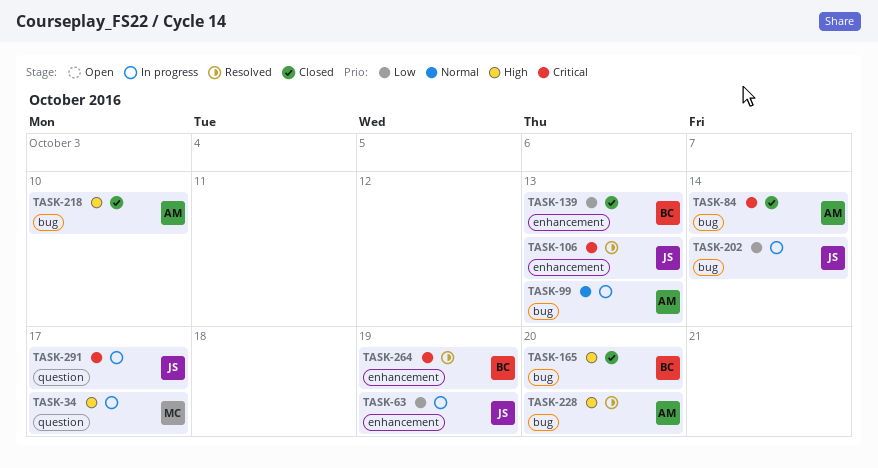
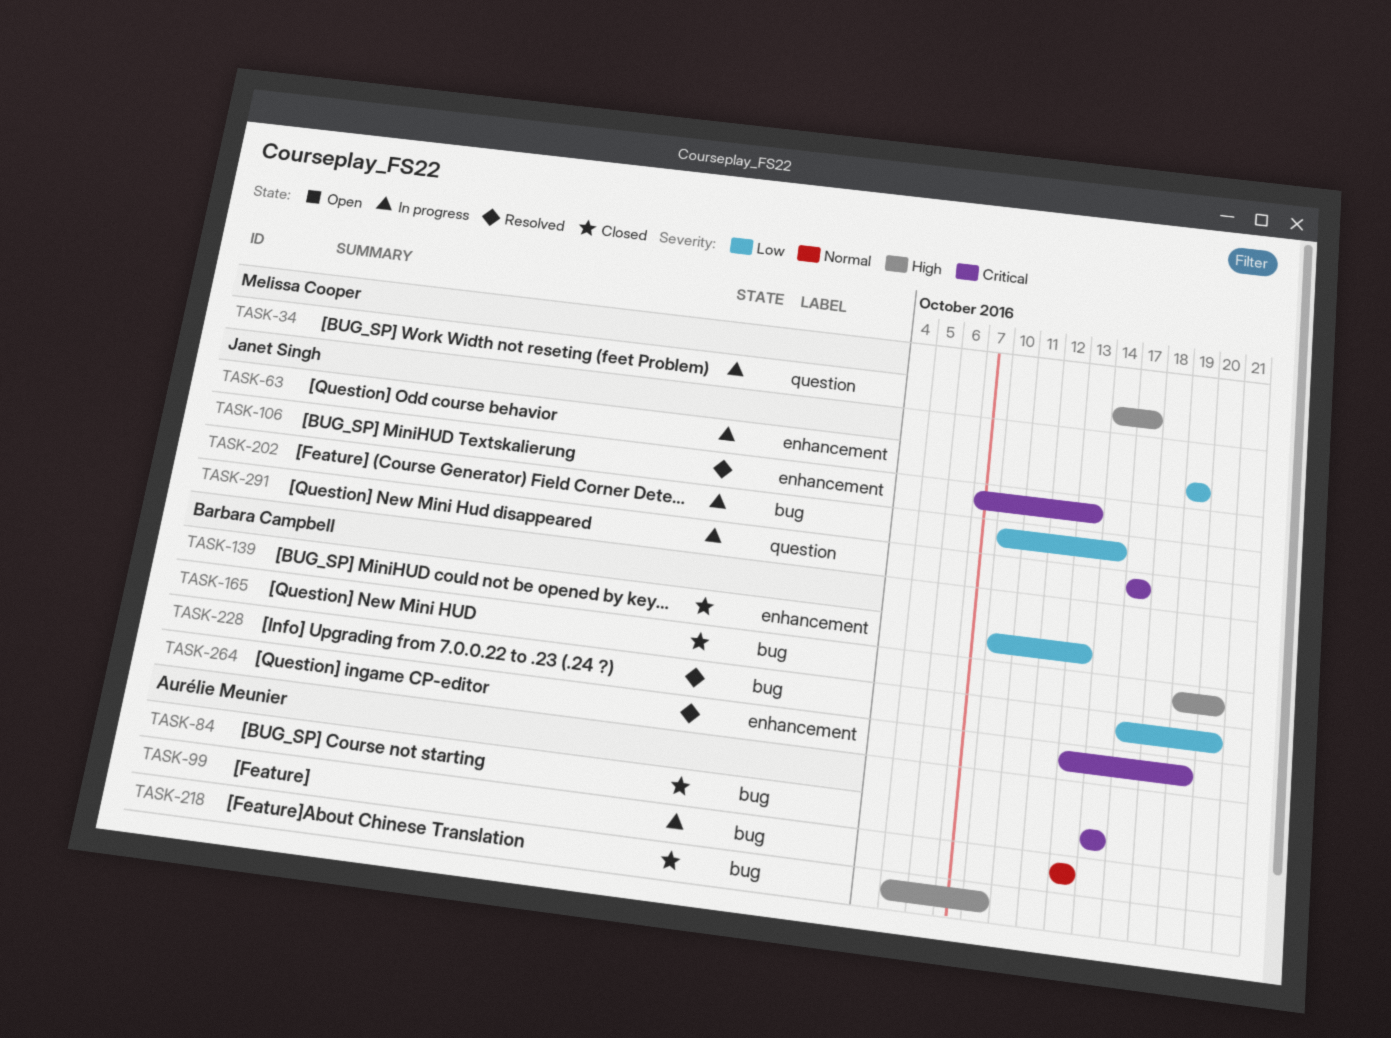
TASK-228, owner: Aurélie Meunier -> Barbara Campbell
TASK-228, priority: High -> Low

